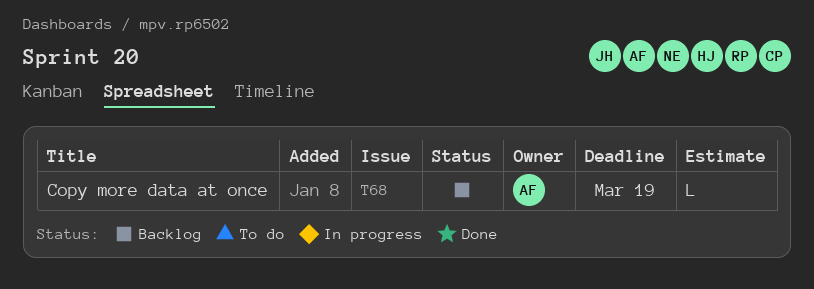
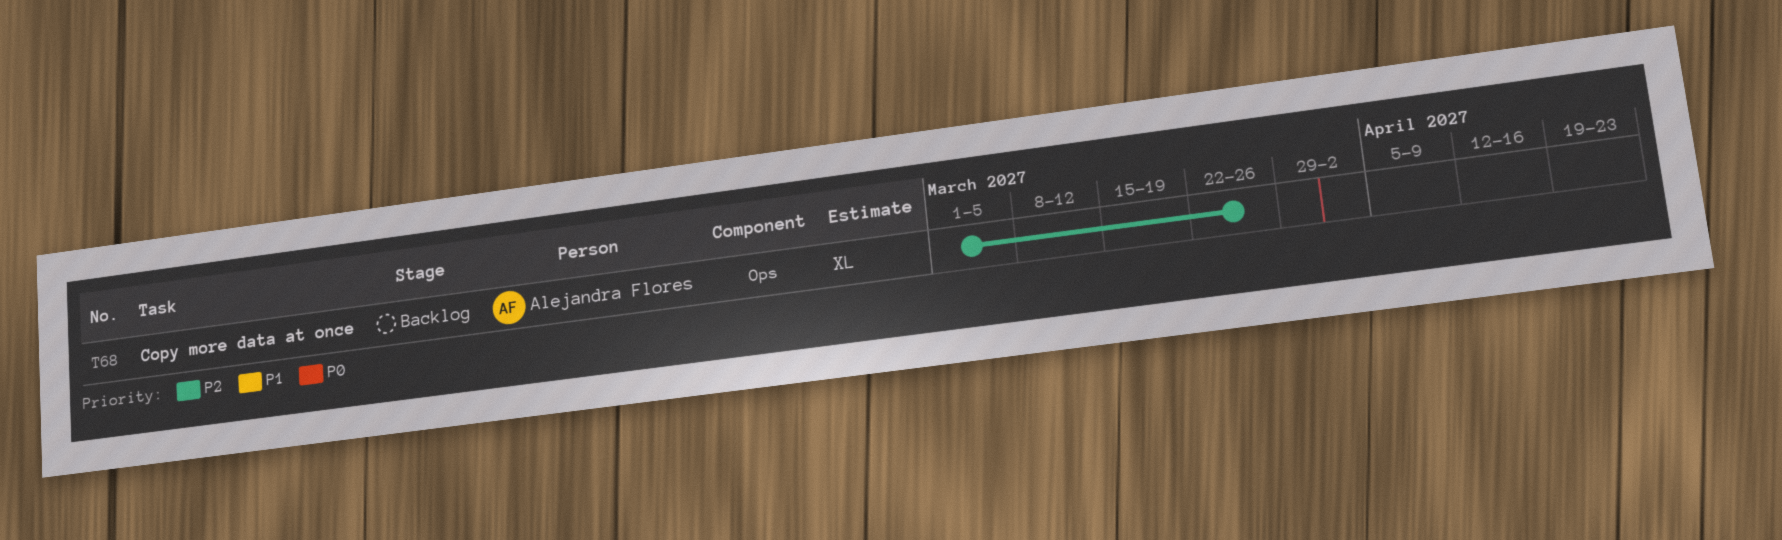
T68, estimate: L -> XL
T68, due: Mar 19 -> Mar 26

